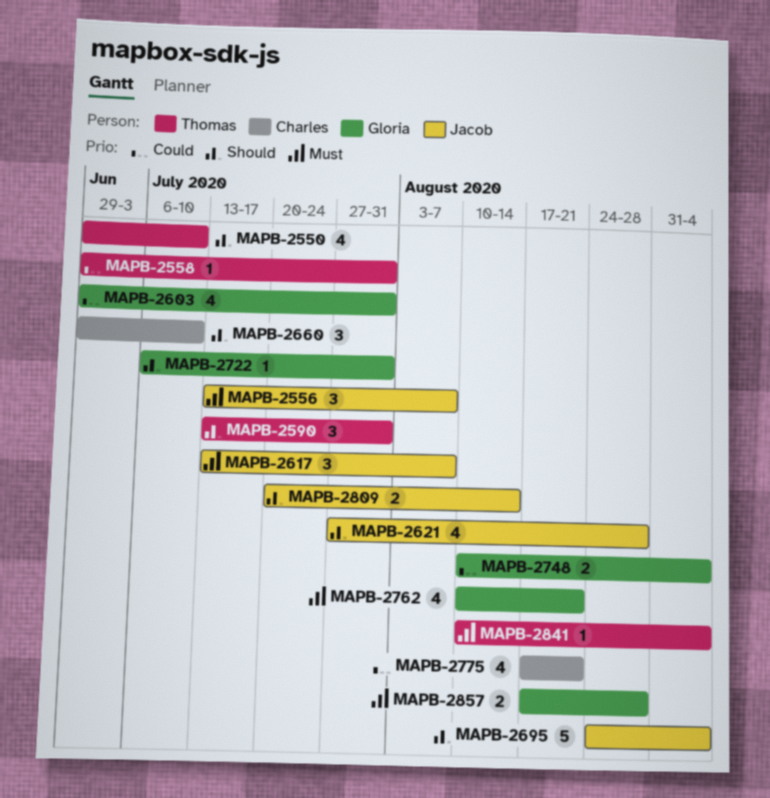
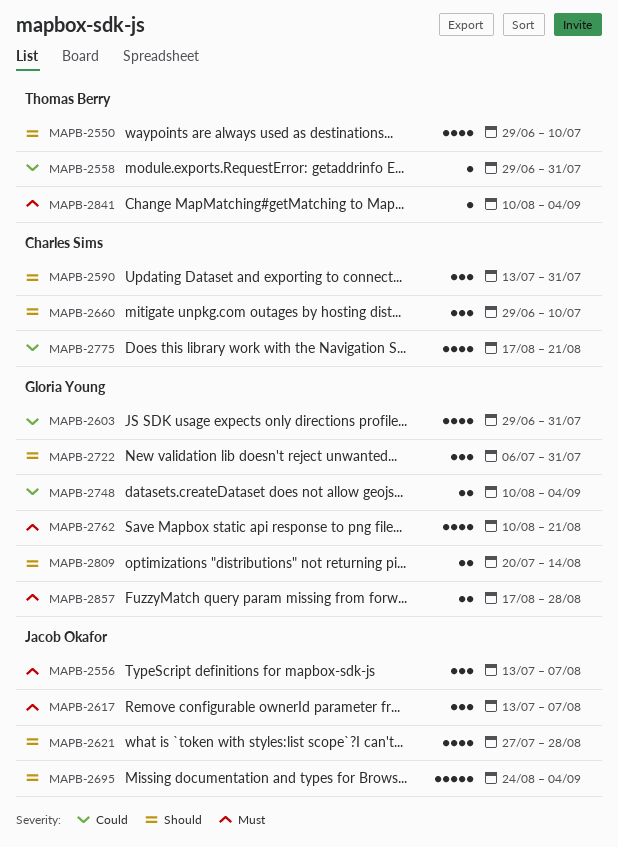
MAPB-2590, owner: Thomas Berry -> Charles Sims
MAPB-2722, estimate: 1 -> 3
MAPB-2809, owner: Jacob Okafor -> Gloria Young

